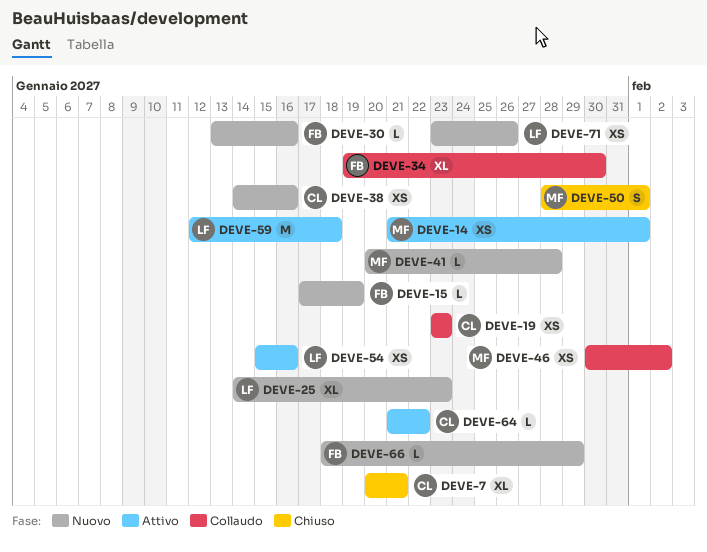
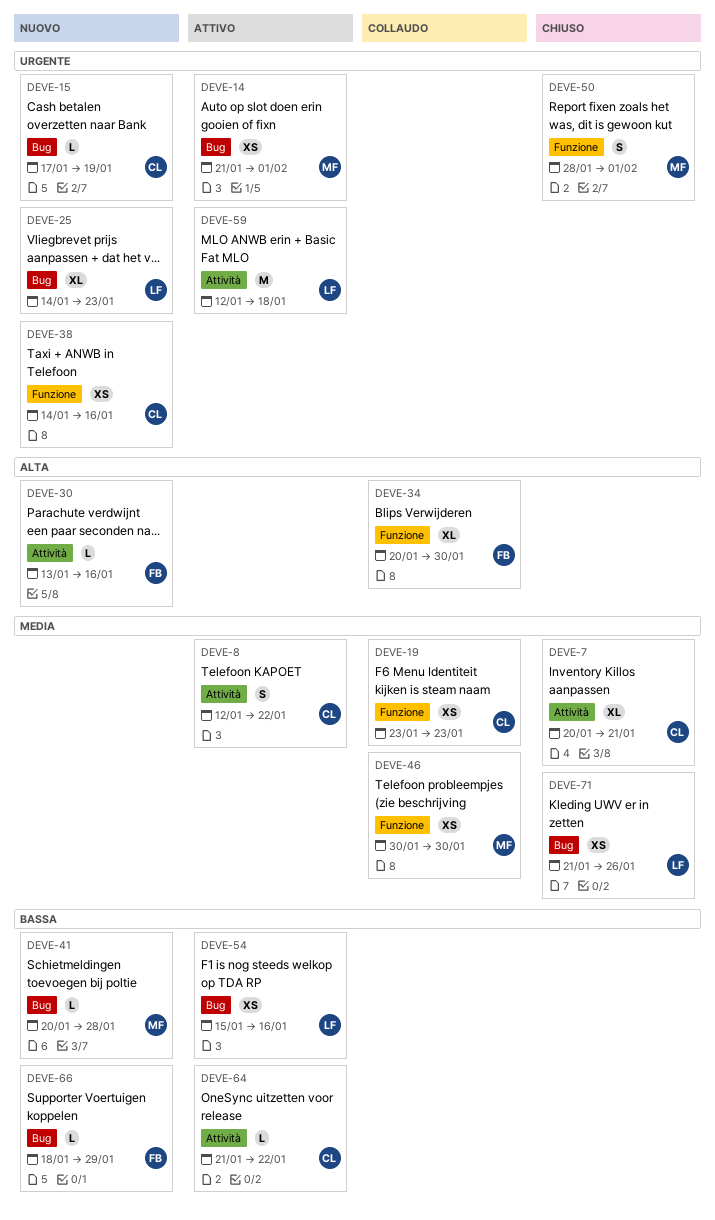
DEVE-8: none -> present
DEVE-15, owner: FB -> CL
DEVE-34, start: Jan 19 -> Jan 20
DEVE-46, due: Feb 2 -> Jan 30
DEVE-71, status: Nuovo -> Chiuso
DEVE-71, start: Jan 23 -> Jan 21

